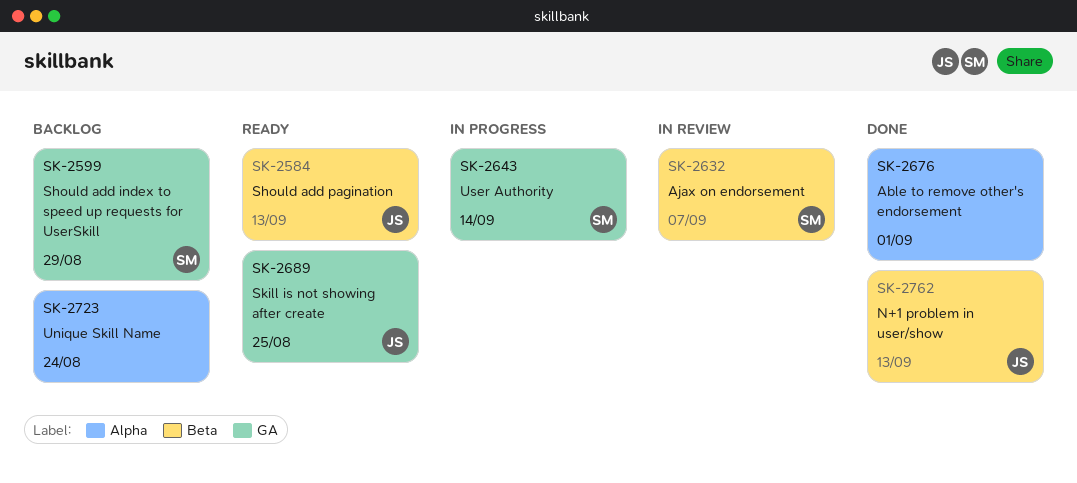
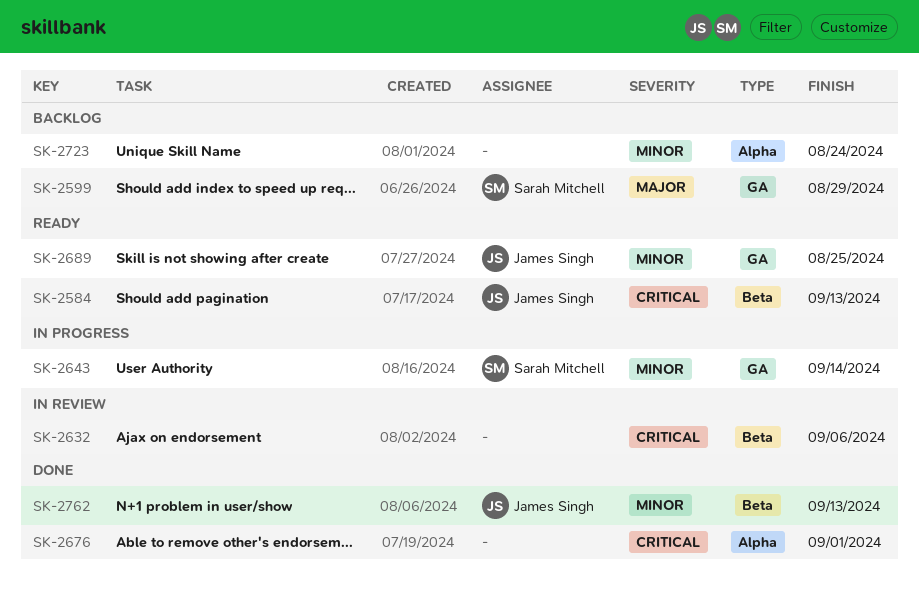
SK-2632, owner: Sarah Mitchell -> none
SK-2632, due: Sep 7 -> Sep 6

